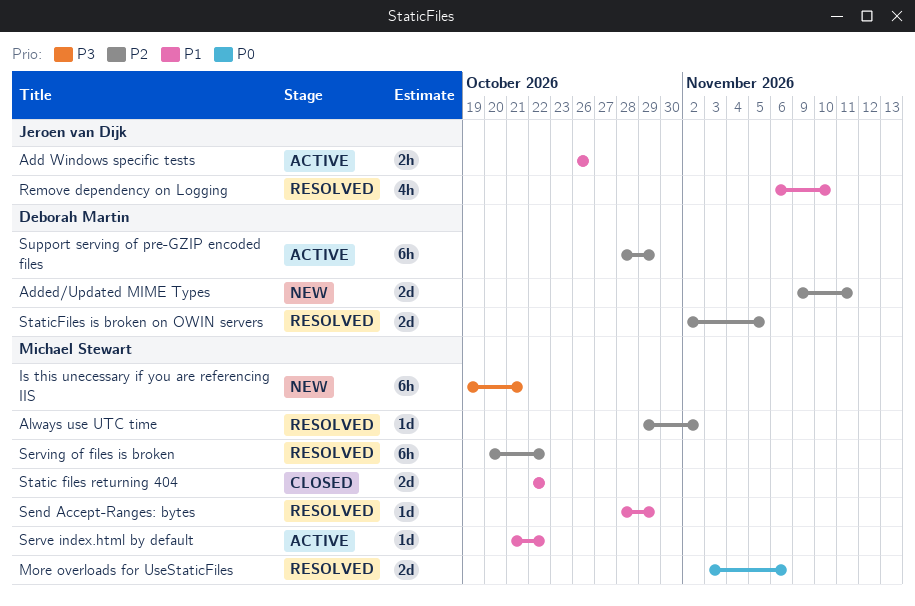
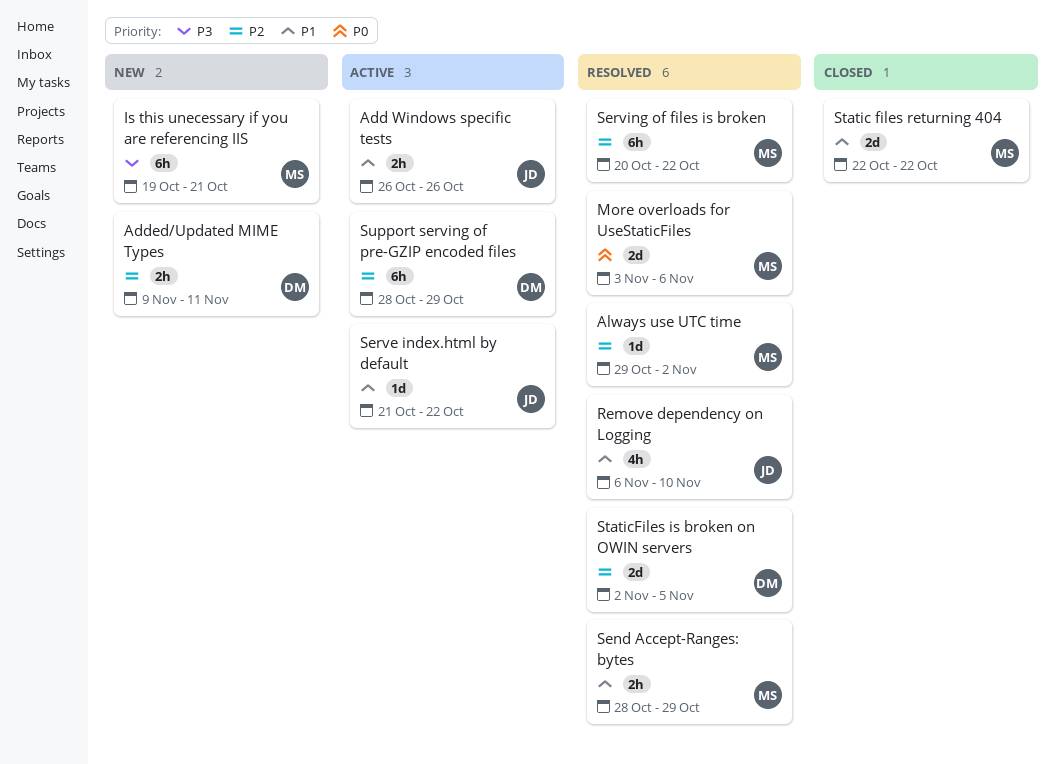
Added/Updated MIME Types, estimate: 2d -> 2h
Send Accept-Ranges: bytes, estimate: 1d -> 2h
Serve index.html by default, owner: Michael Stewart -> Jeroen van Dijk

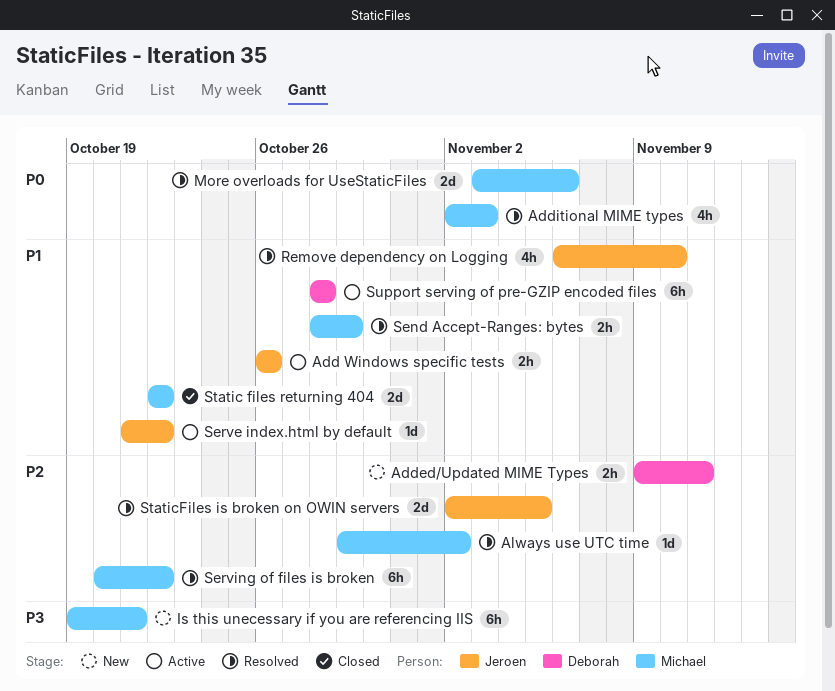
Additional MIME types: none -> present
StaticFiles is broken on OWIN servers, owner: Deborah -> Jeroen
Support serving of pre-GZIP encoded files, priority: P2 -> P1
Support serving of pre-GZIP encoded files, due: Oct 29 -> Oct 28

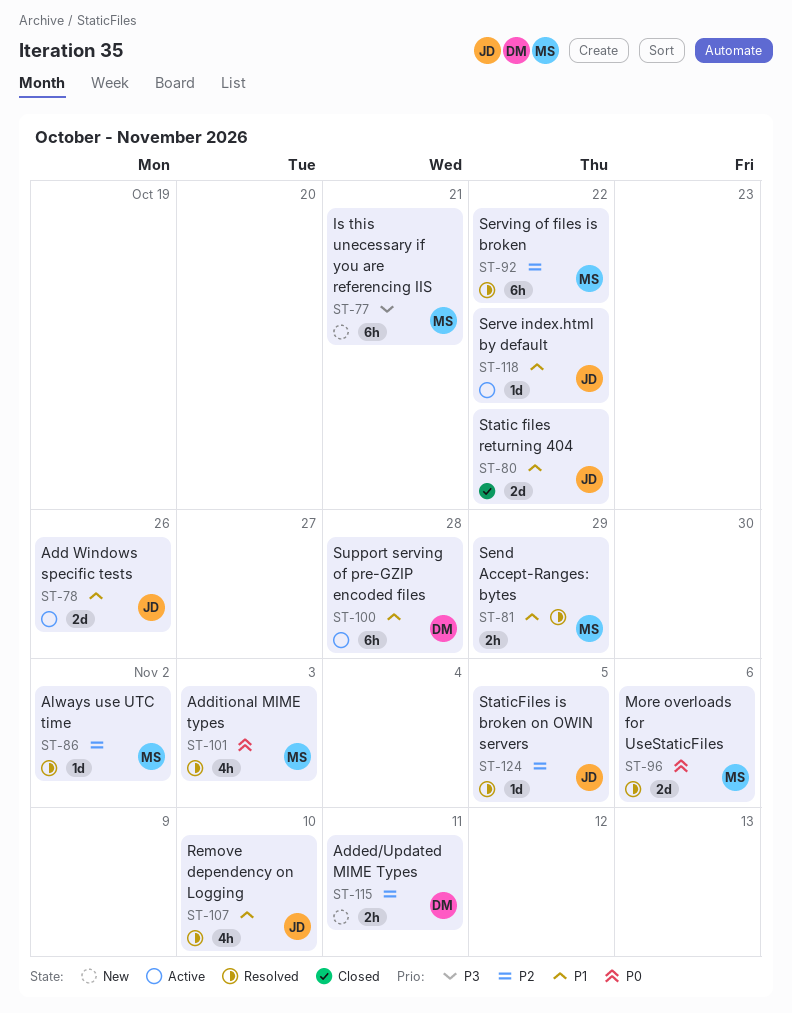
Add Windows specific tests, estimate: 2h -> 2d
Static files returning 404, owner: Michael -> Jeroen
StaticFiles is broken on OWIN servers, estimate: 2d -> 1d

